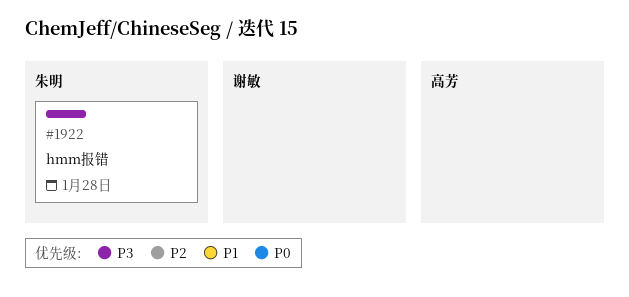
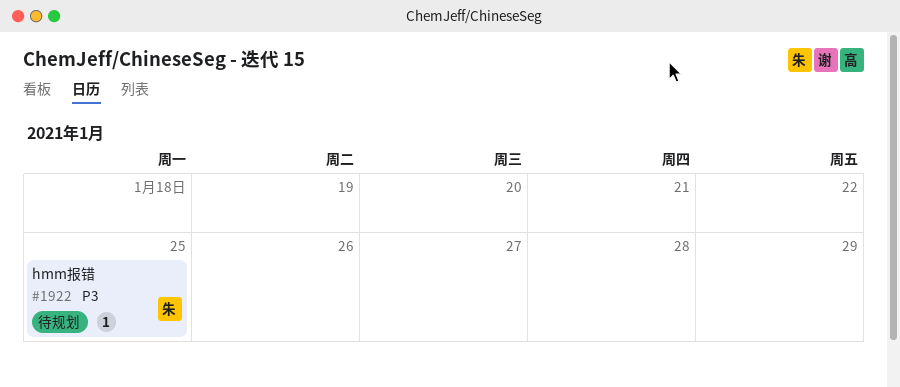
#1922, due: Jan 28 -> Jan 25

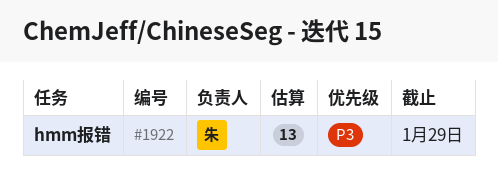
#1922, estimate: 1 -> 13
#1922, due: Jan 25 -> Jan 29

